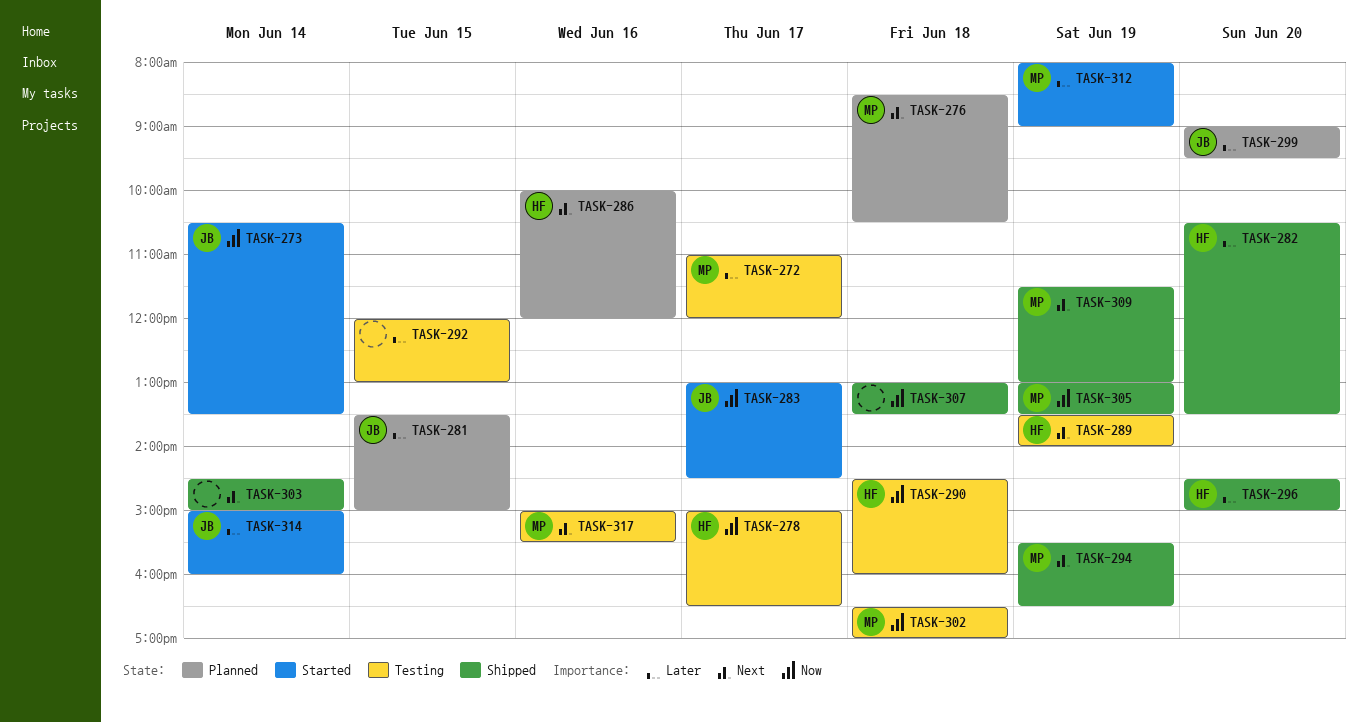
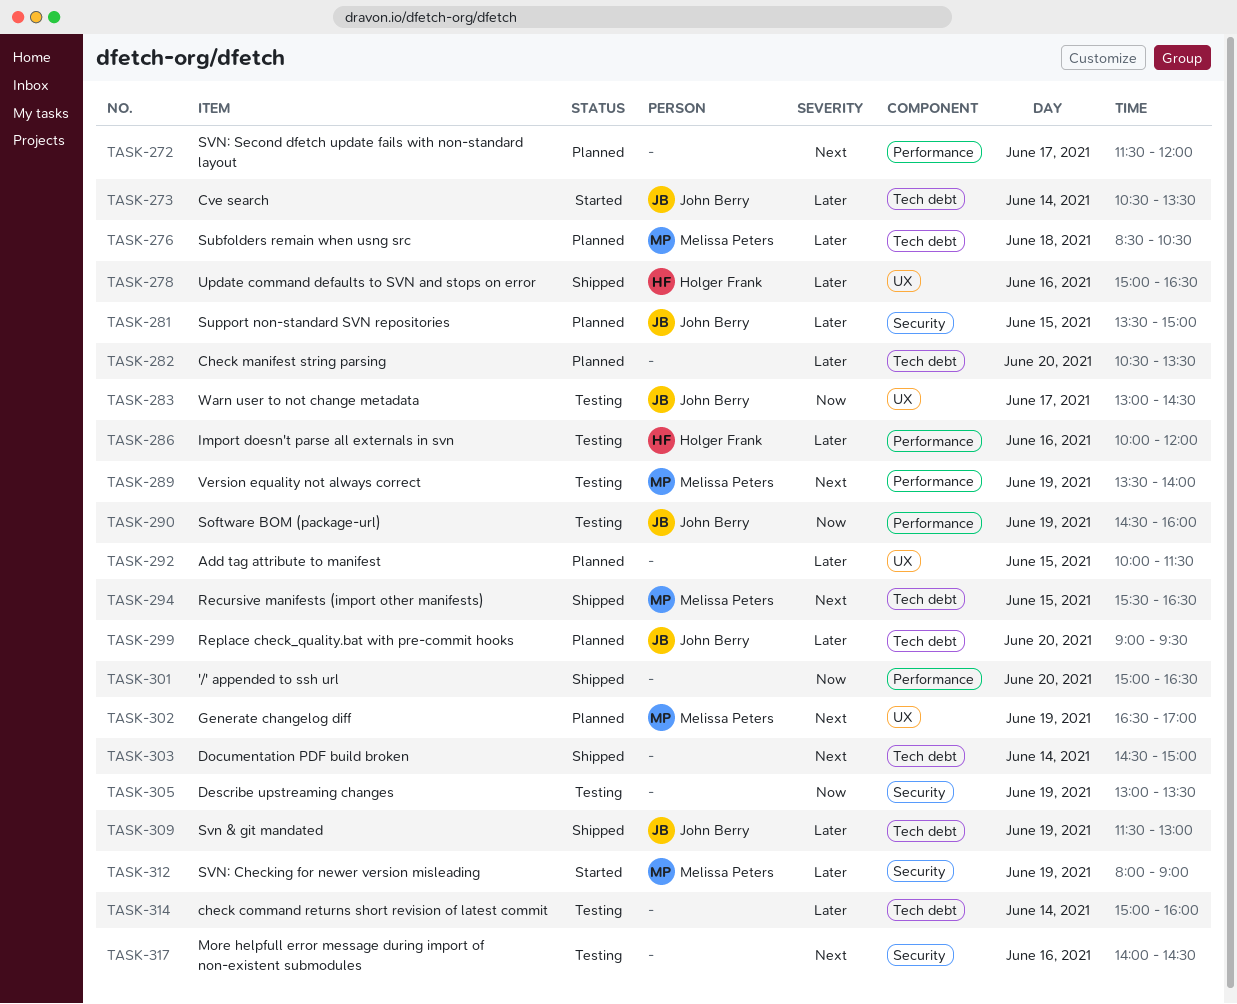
TASK-272, status: Testing -> Planned
TASK-272, owner: Melissa Peters -> none
TASK-272, priority: Later -> Next
TASK-272, begins: 11:00 -> 11:30
TASK-273, priority: Now -> Later
TASK-276, priority: Next -> Later
TASK-278, status: Testing -> Shipped
TASK-278, priority: Now -> Later
TASK-278, day: Jun 17 -> Jun 16
TASK-282, status: Shipped -> Planned
TASK-282, owner: Holger Frank -> none
TASK-283, status: Started -> Testing
TASK-286, status: Planned -> Testing
TASK-286, priority: Next -> Later
TASK-289, owner: Holger Frank -> Melissa Peters
TASK-290, owner: Holger Frank -> John Berry
TASK-290, day: Jun 18 -> Jun 19
TASK-292, status: Testing -> Planned
TASK-292, begins: 12:00 -> 10:00
TASK-292, ends: 13:00 -> 11:30
TASK-294, day: Jun 19 -> Jun 15
TASK-296: present -> none
TASK-301: none -> present
TASK-302, status: Testing -> Planned
TASK-302, priority: Now -> Next
TASK-302, day: Jun 18 -> Jun 19
TASK-305, status: Shipped -> Testing
TASK-305, owner: Melissa Peters -> none
TASK-307: present -> none
TASK-309, owner: Melissa Peters -> John Berry
TASK-309, priority: Next -> Later
TASK-314, status: Started -> Testing
TASK-314, owner: John Berry -> none
TASK-317, owner: Melissa Peters -> none
TASK-317, begins: 15:00 -> 14:00
TASK-317, ends: 15:30 -> 14:30

